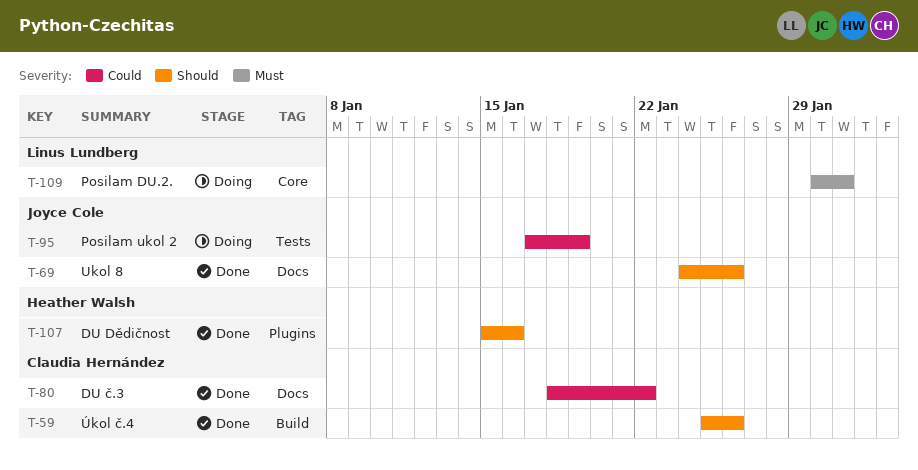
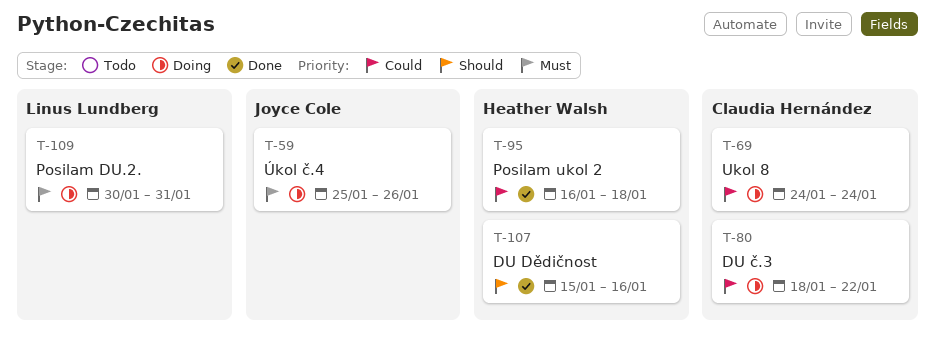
T-59, status: Done -> Doing
T-59, owner: Claudia Hernández -> Joyce Cole
T-59, priority: Should -> Must
T-69, status: Done -> Doing
T-69, owner: Joyce Cole -> Claudia Hernández
T-69, priority: Should -> Could
T-69, due: Jan 26 -> Jan 24
T-80, status: Done -> Doing
T-95, status: Doing -> Done
T-95, owner: Joyce Cole -> Heather Walsh
T-95, start: Jan 17 -> Jan 16
T-95, due: Jan 19 -> Jan 18

